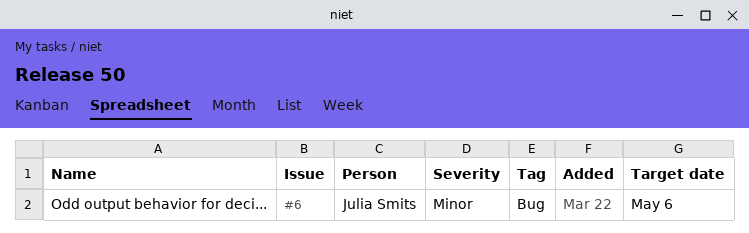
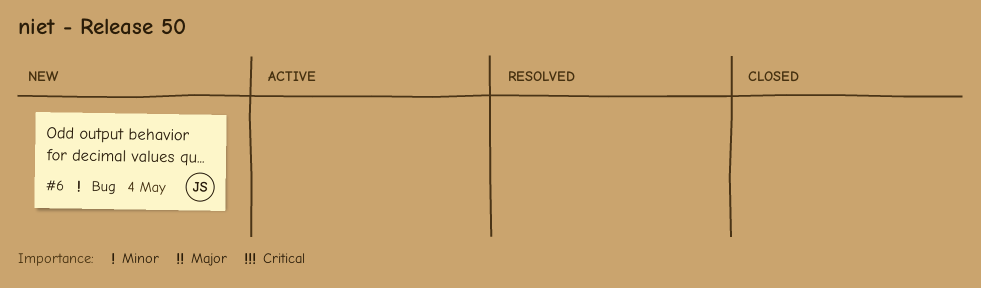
#6, due: May 6 -> May 4

